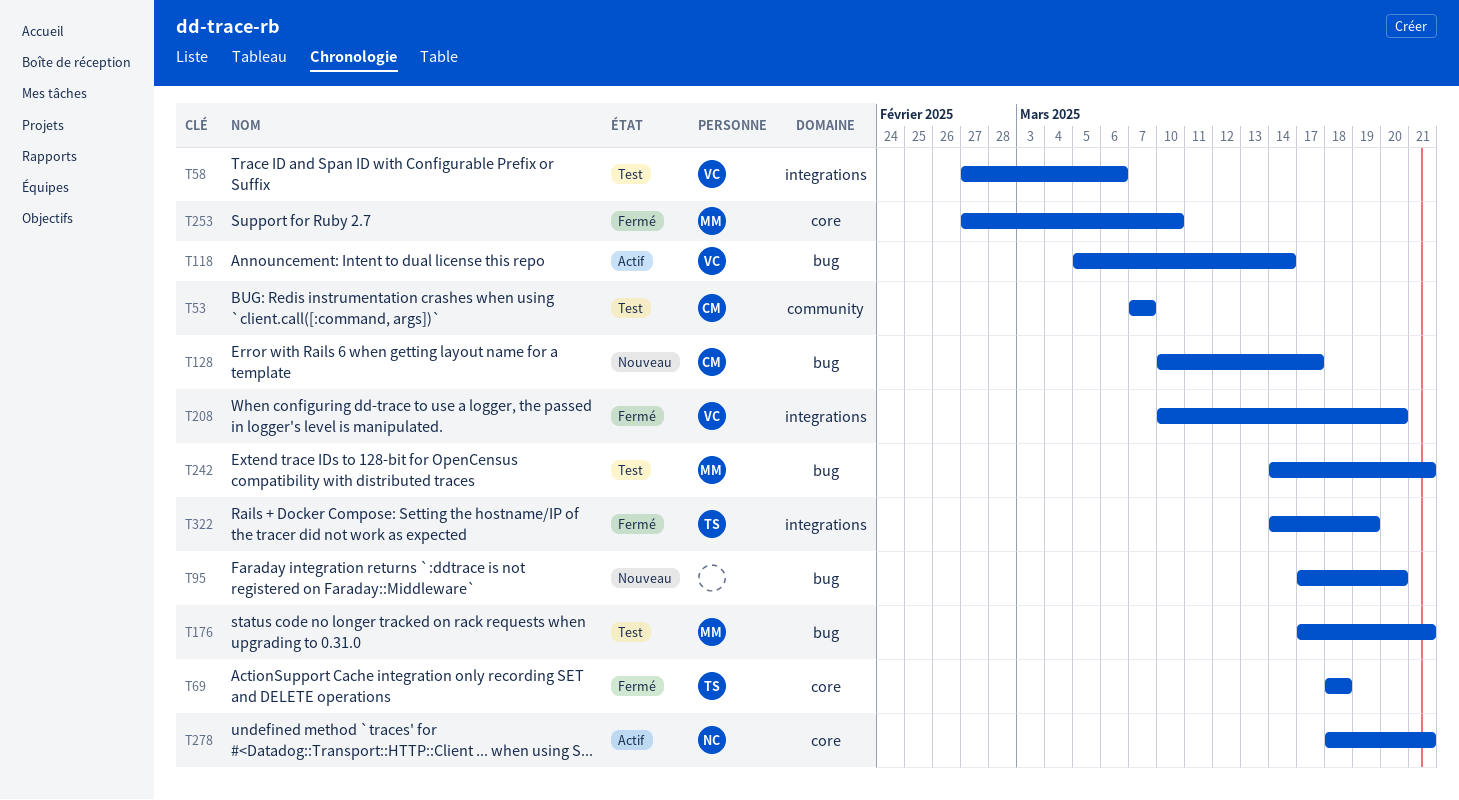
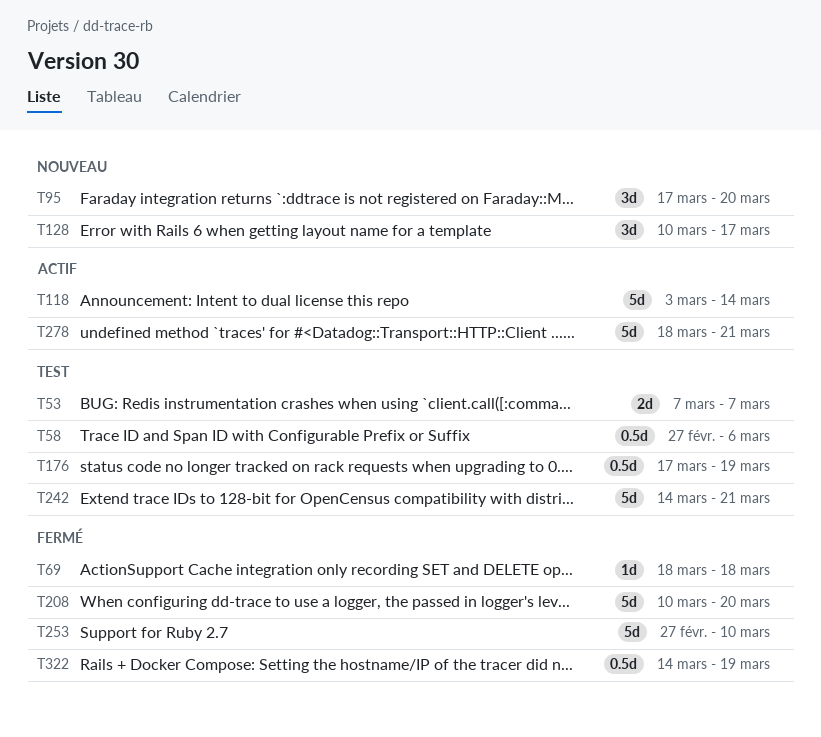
T118, start: Mar 5 -> Mar 3
T176, due: Mar 21 -> Mar 19

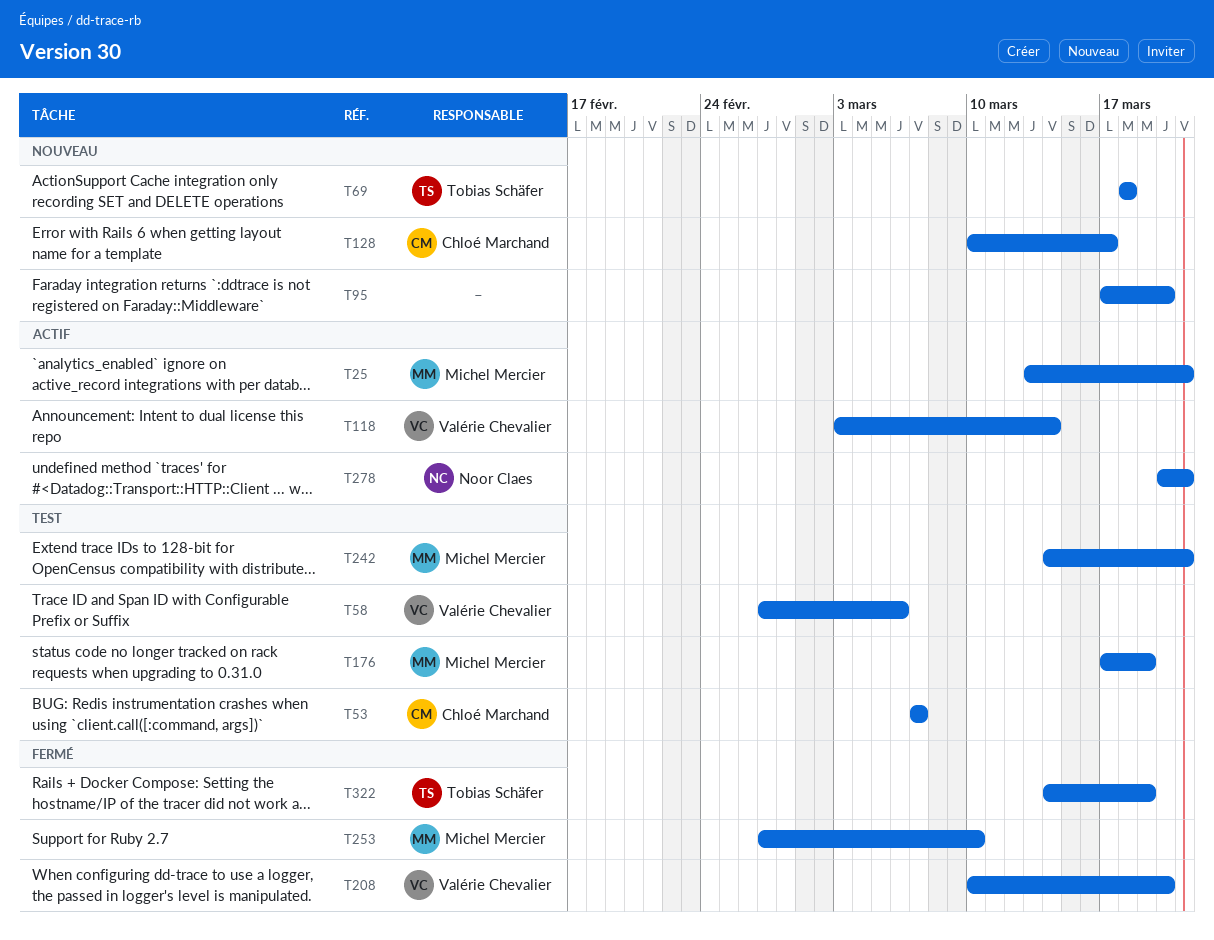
T25: none -> present
T69, status: Fermé -> Nouveau
T278, start: Mar 18 -> Mar 20

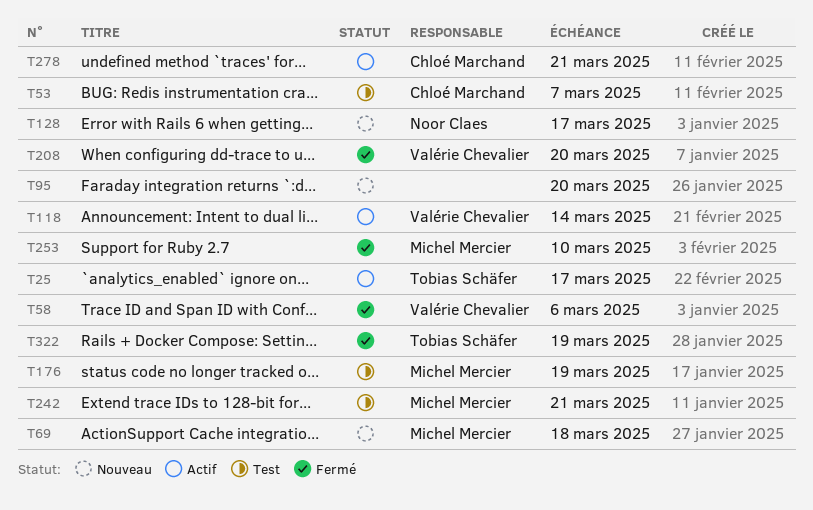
T25, owner: Michel Mercier -> Tobias Schäfer
T25, due: Mar 21 -> Mar 17
T58, status: Test -> Fermé
T69, owner: Tobias Schäfer -> Michel Mercier
T128, owner: Chloé Marchand -> Noor Claes
T278, owner: Noor Claes -> Chloé Marchand

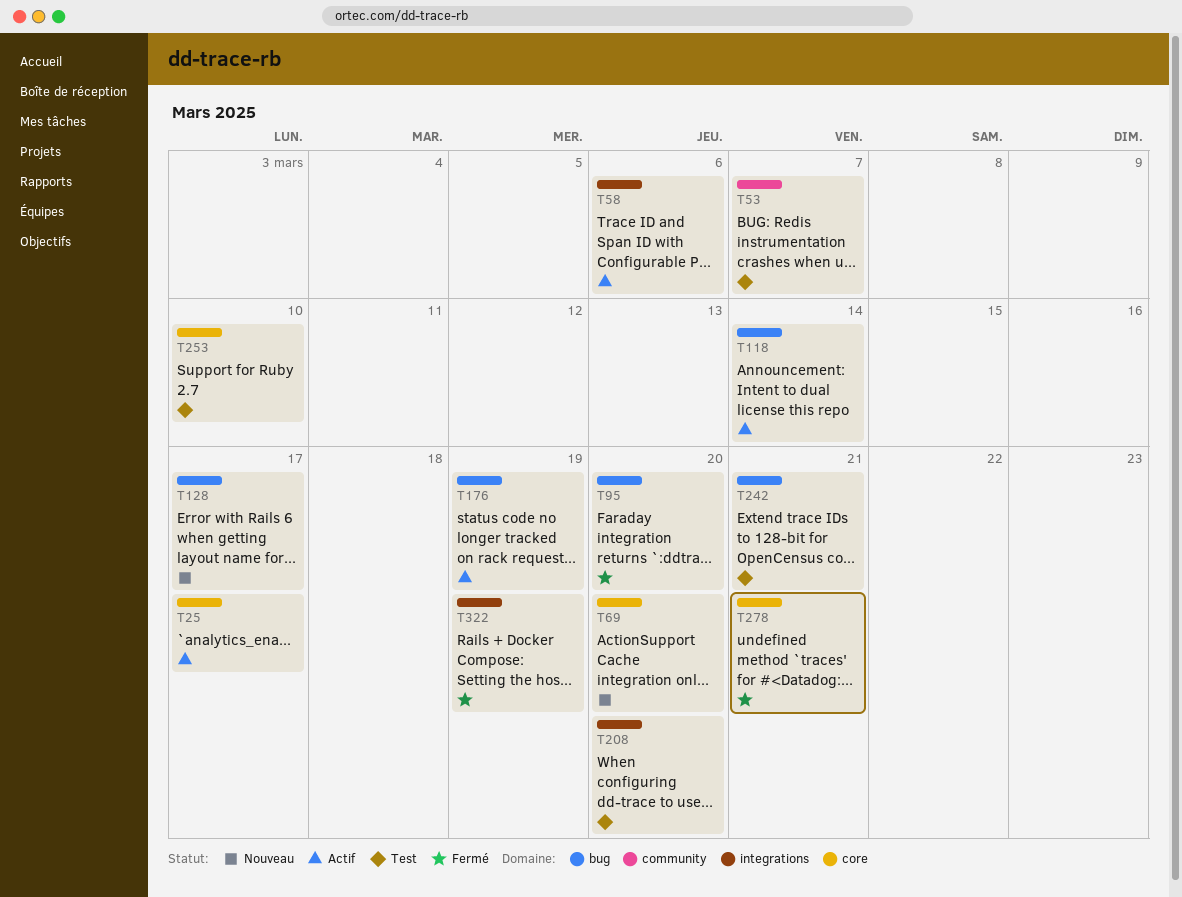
T58, status: Fermé -> Actif
T69, due: Mar 18 -> Mar 20
T95, status: Nouveau -> Fermé
T176, status: Test -> Actif
T208, status: Fermé -> Test
T253, status: Fermé -> Test
T278, status: Actif -> Fermé

